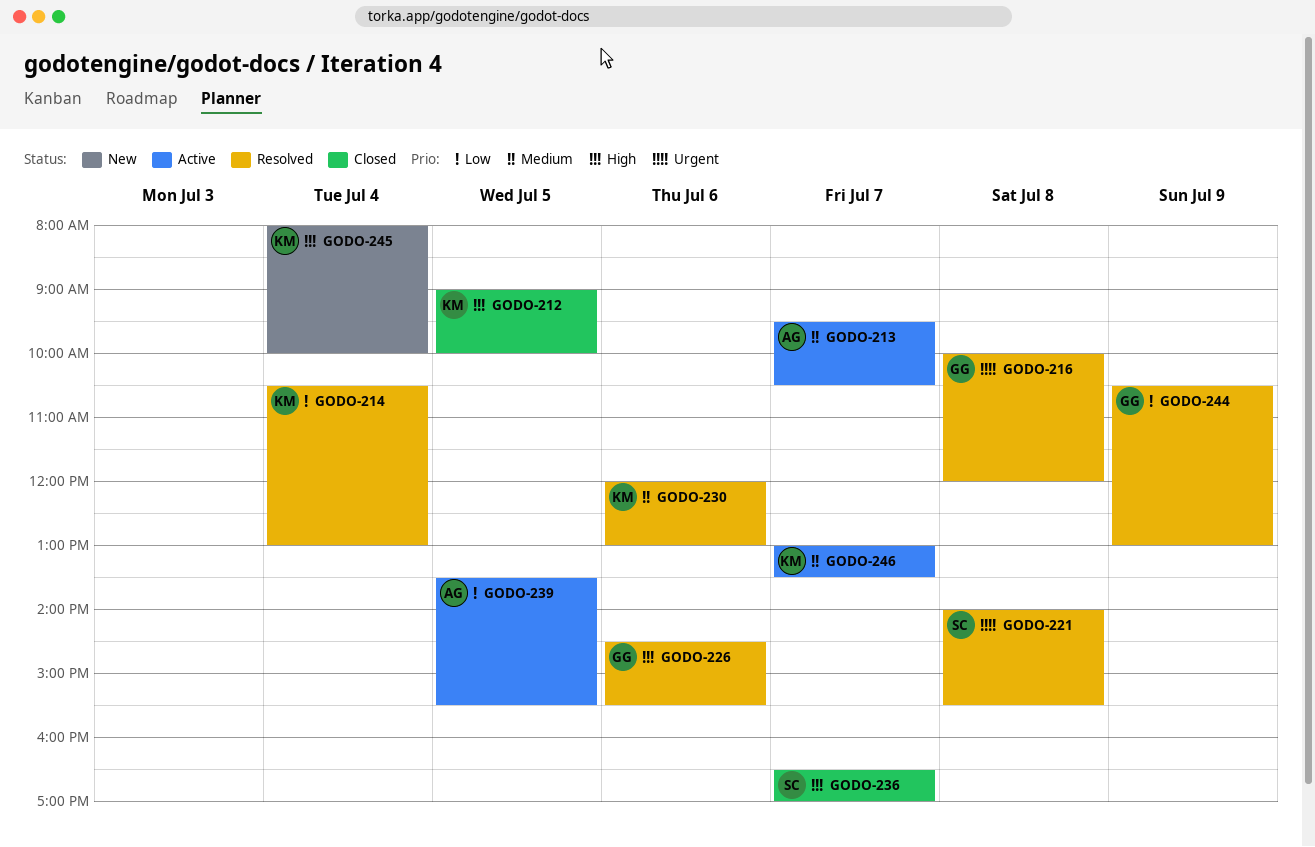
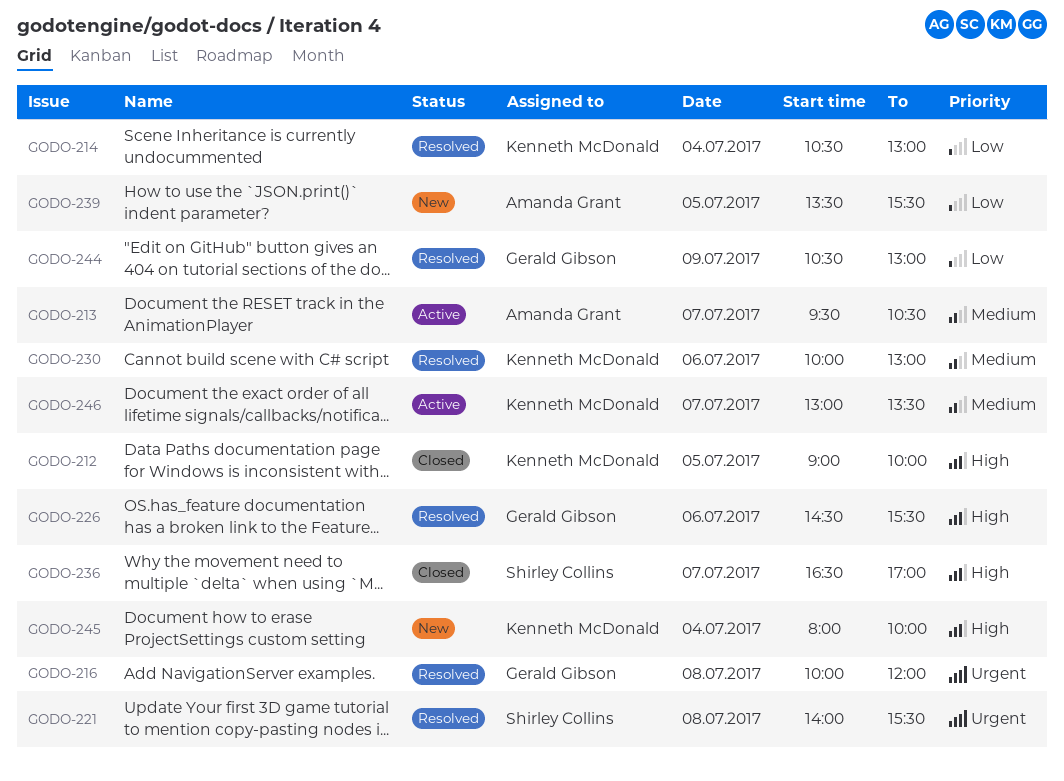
GODO-230, begins: 12:00 -> 10:00
GODO-239, status: Active -> New

